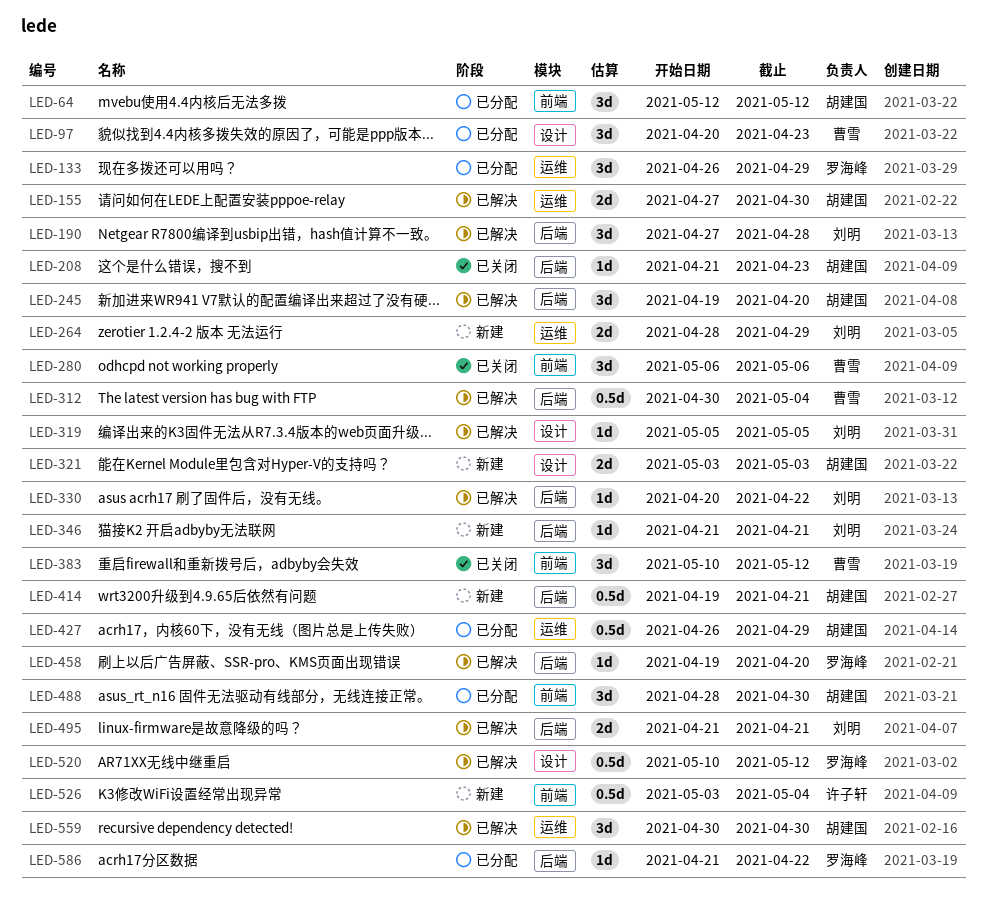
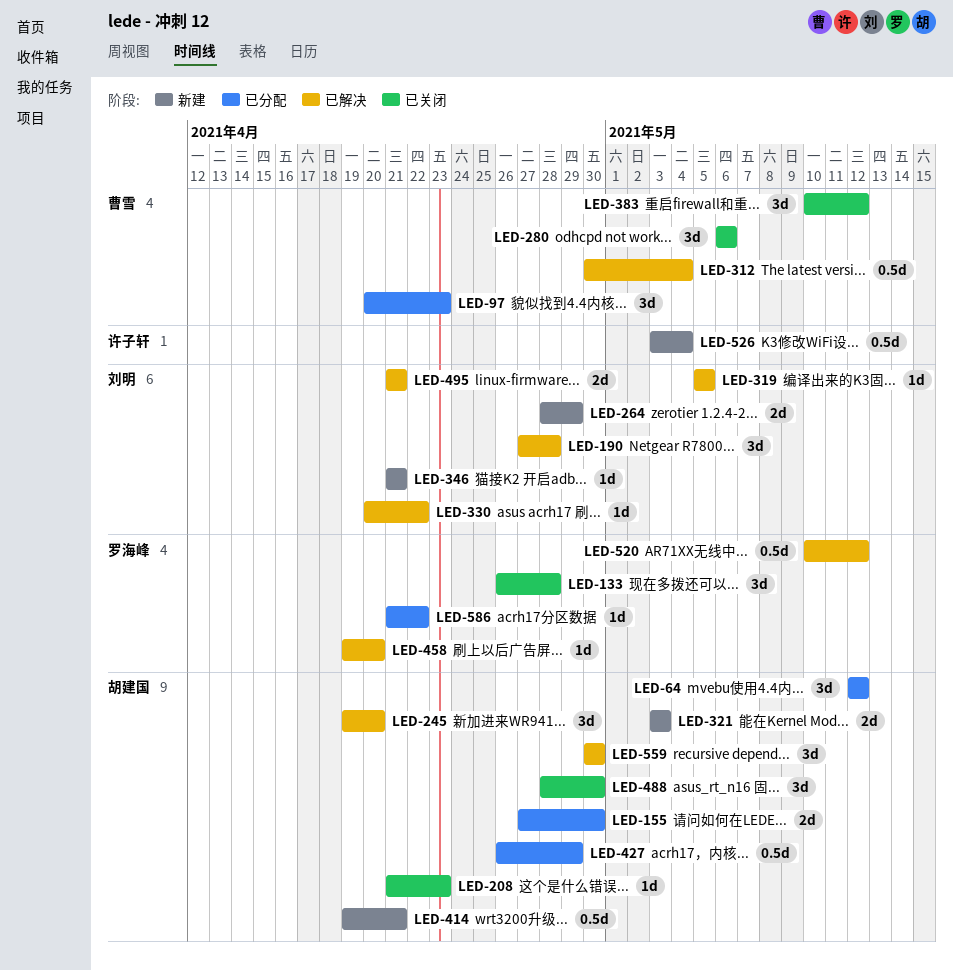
LED-133, status: 已分配 -> 已关闭
LED-133, due: Apr 29 -> Apr 28
LED-155, status: 已解决 -> 已分配
LED-488, status: 已分配 -> 已关闭

